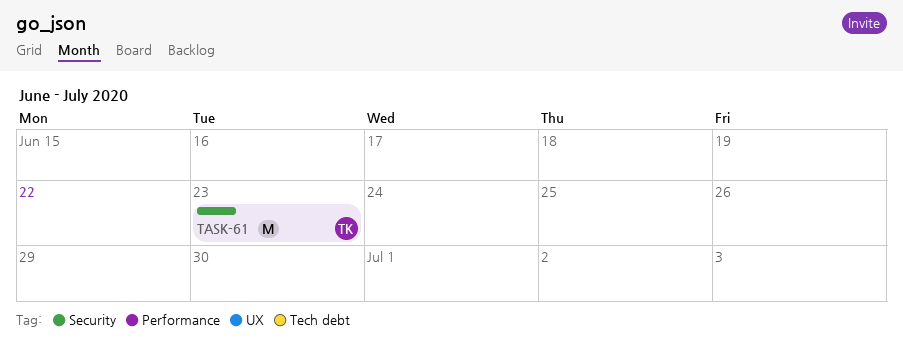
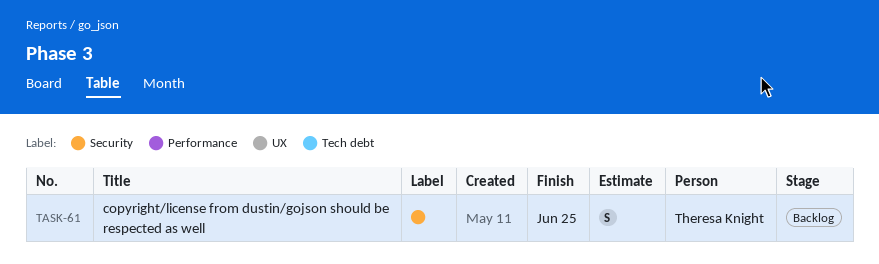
TASK-61, estimate: M -> S
TASK-61, due: Jun 23 -> Jun 25

